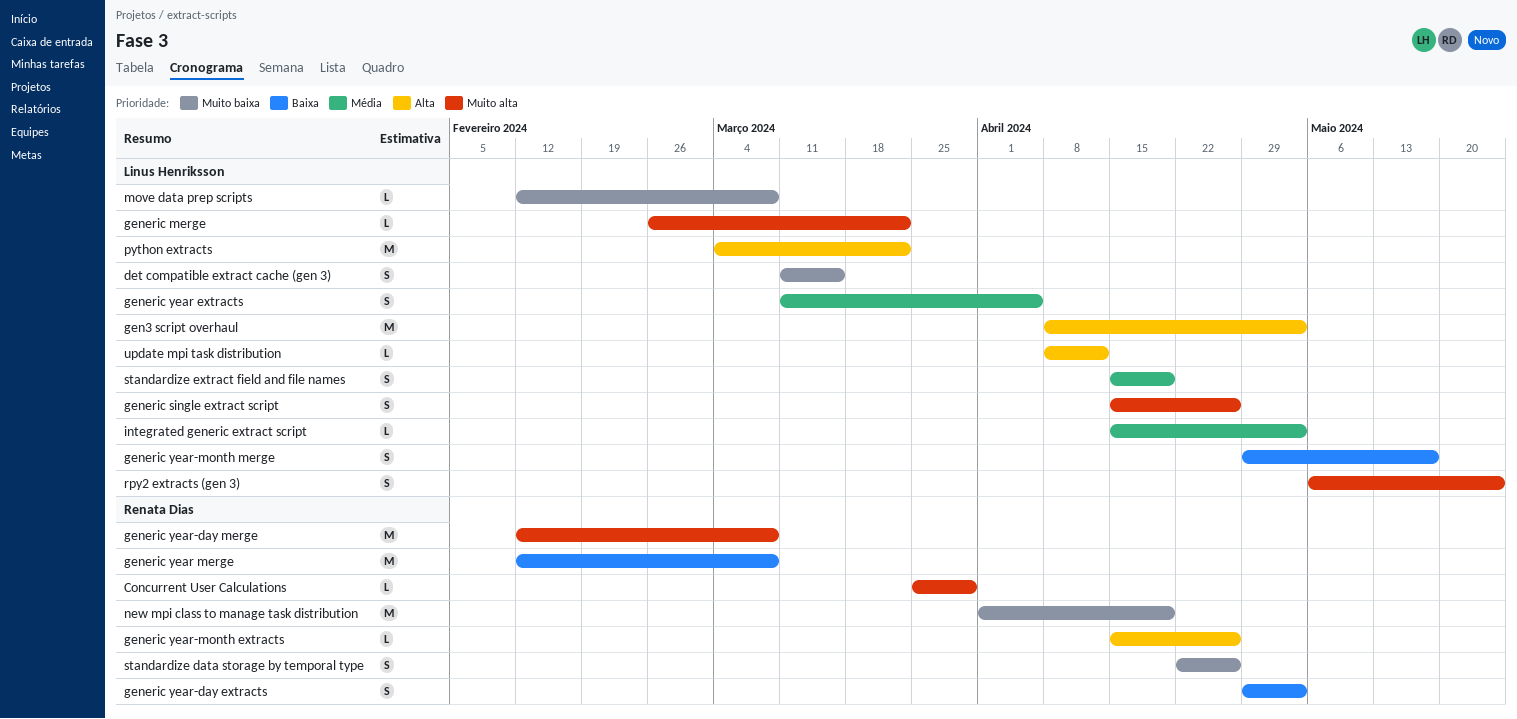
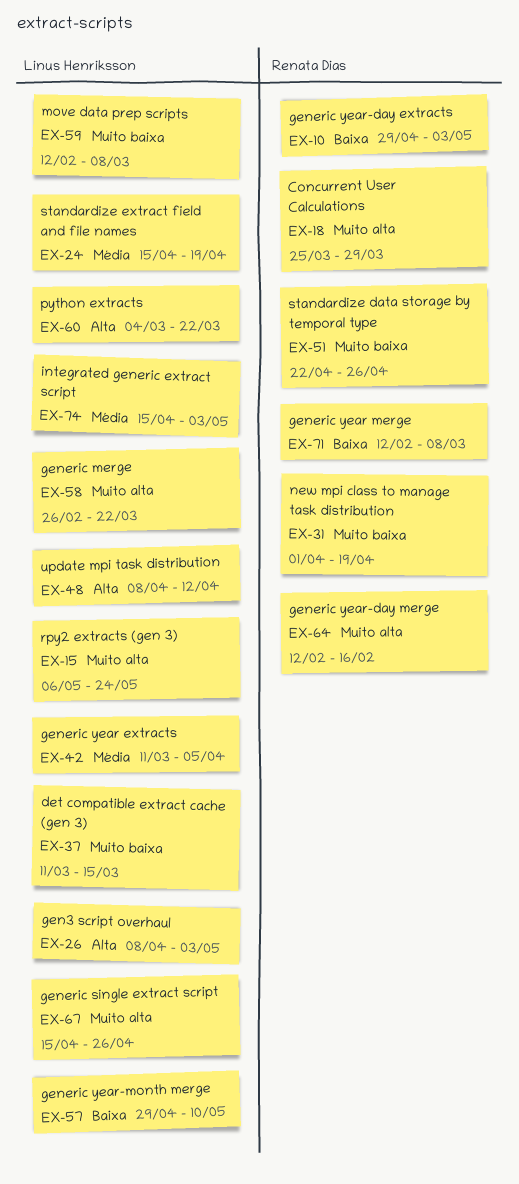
generic year-day merge, due: Mar 8 -> Feb 16
generic year-month extracts: present -> none
generic year-month merge, due: May 17 -> May 10

